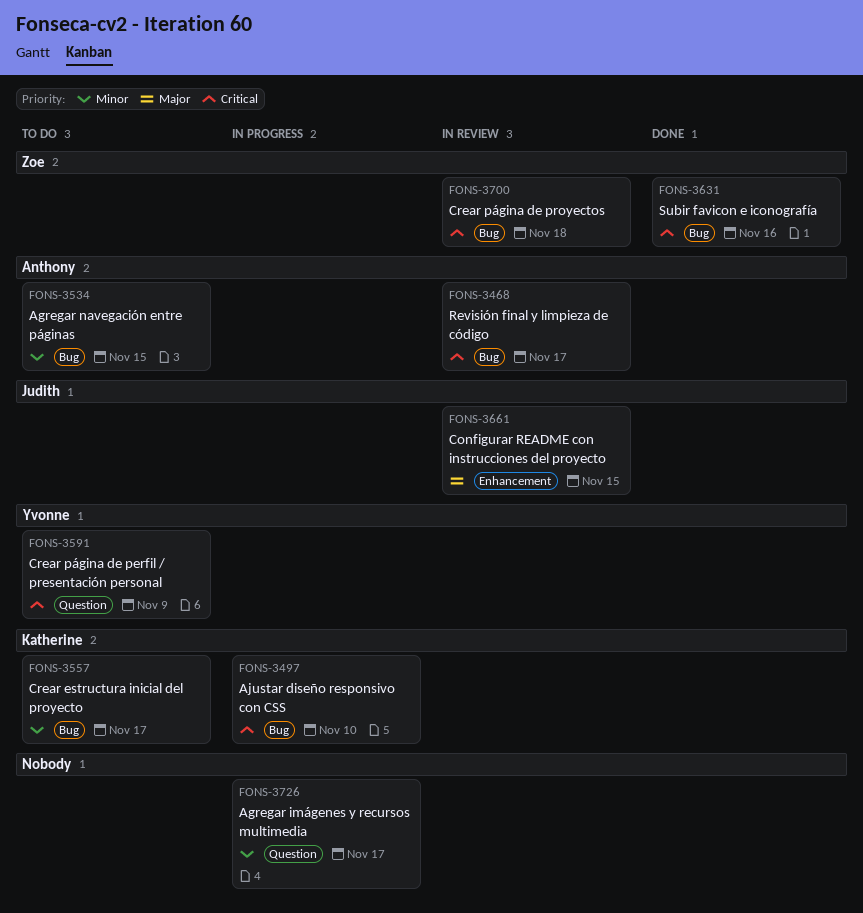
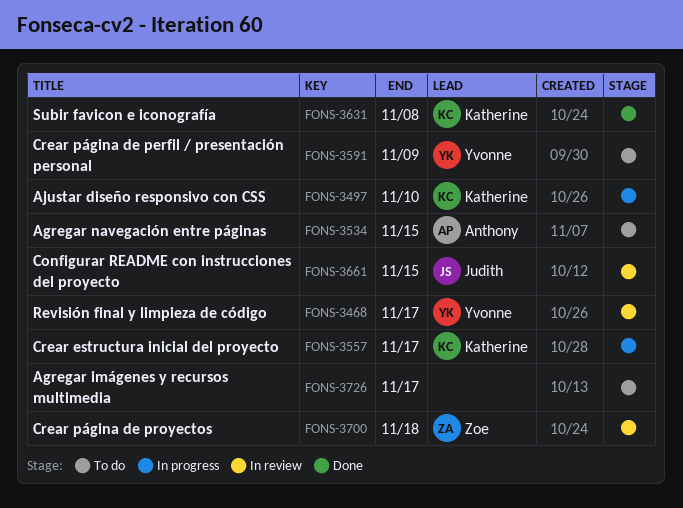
FONS-3468, owner: Anthony -> Yvonne
FONS-3557, status: To do -> In progress
FONS-3631, owner: Zoe -> Katherine
FONS-3631, due: Nov 16 -> Nov 8
FONS-3726, status: In progress -> To do

